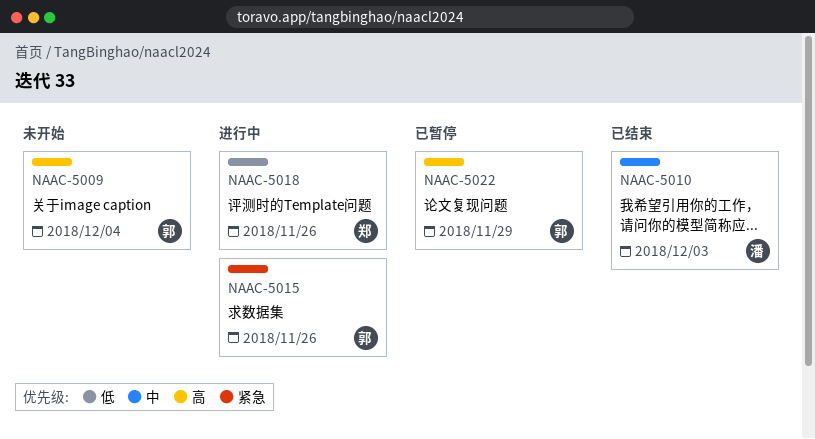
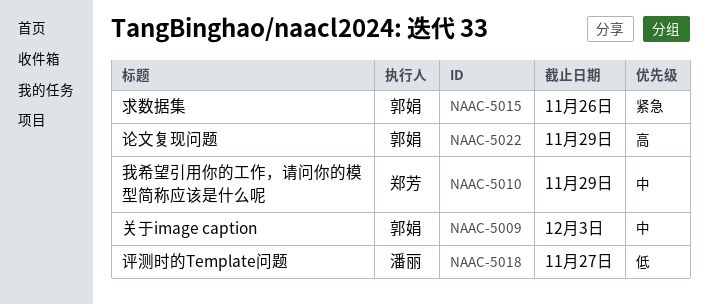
NAAC-5009, priority: 高 -> 中
NAAC-5009, due: Dec 4 -> Dec 3
NAAC-5010, owner: 潘丽 -> 郑芳
NAAC-5010, due: Dec 3 -> Nov 29
NAAC-5018, owner: 郑芳 -> 潘丽
NAAC-5018, due: Nov 26 -> Nov 27

